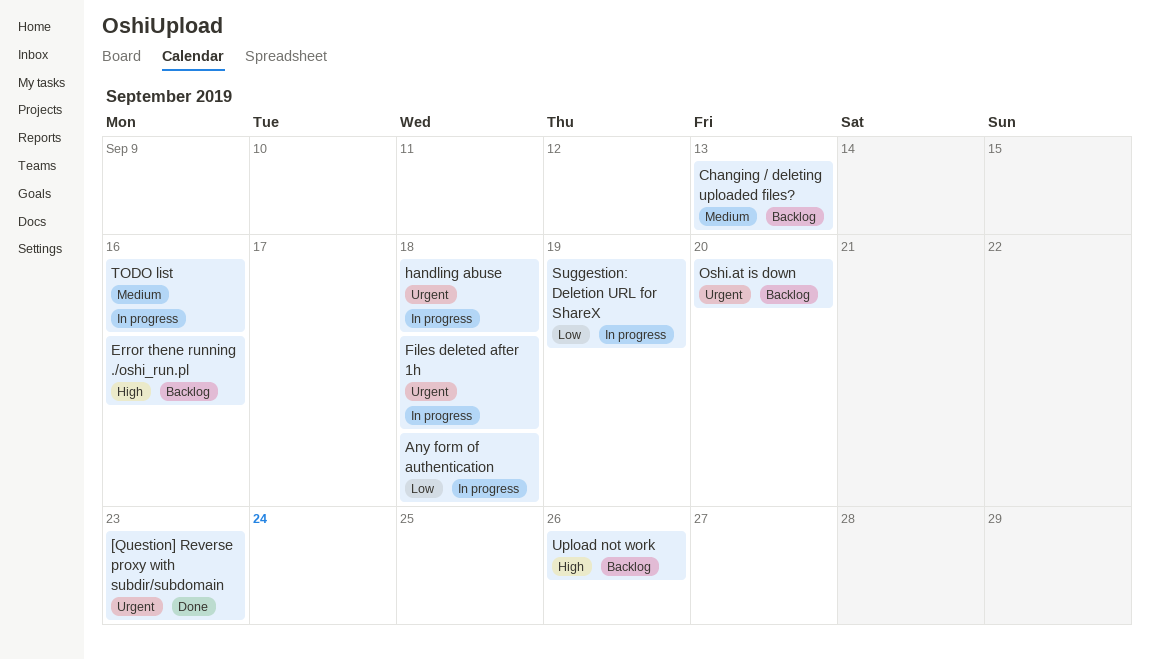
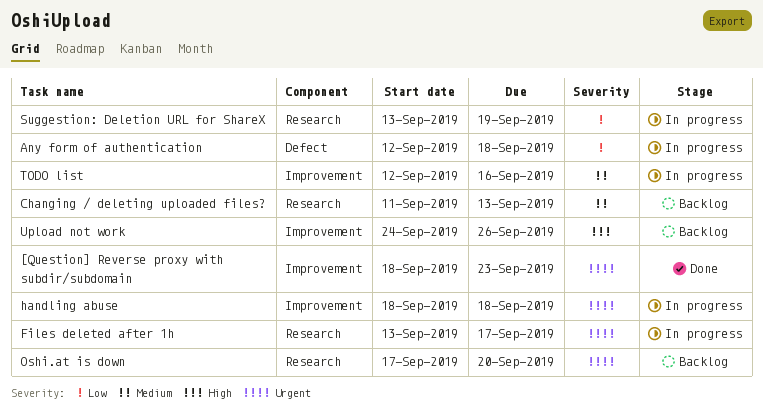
Error thene running ./oshi_run.pl: present -> none
Files deleted after 1h, due: Sep 18 -> Sep 17

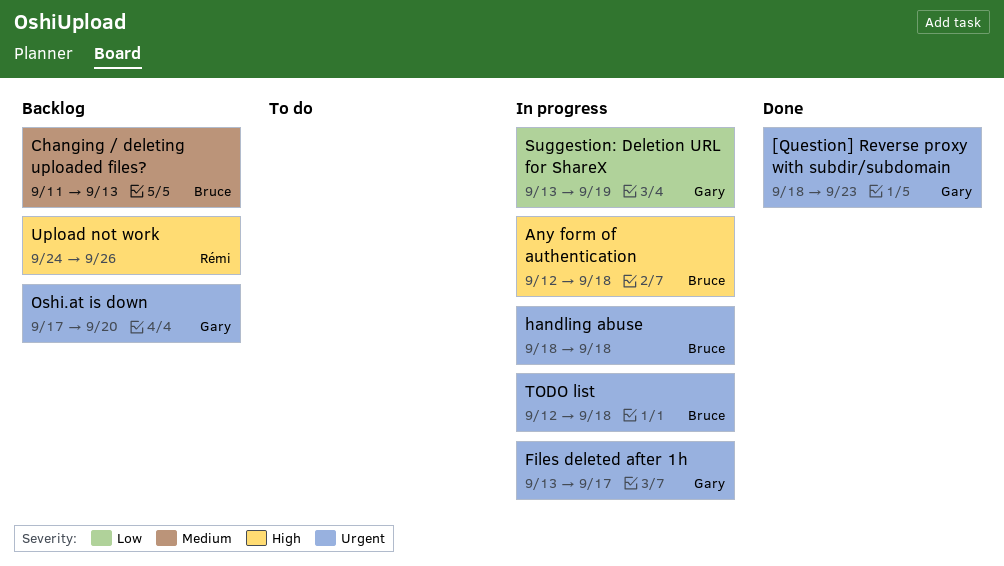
Any form of authentication, priority: Low -> High
TODO list, priority: Medium -> Urgent
TODO list, due: Sep 16 -> Sep 18

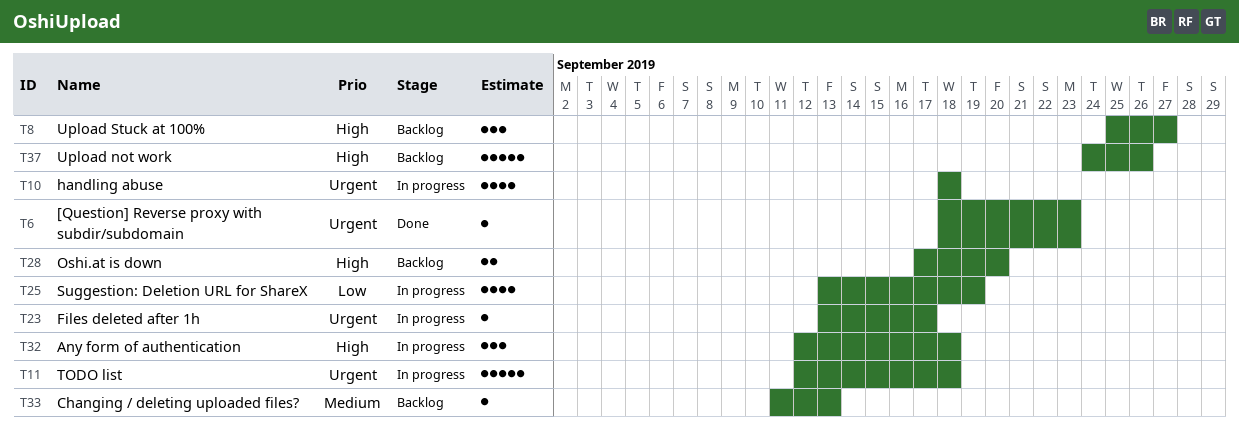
Oshi.at is down, priority: Urgent -> High
Upload Stuck at 100%: none -> present

